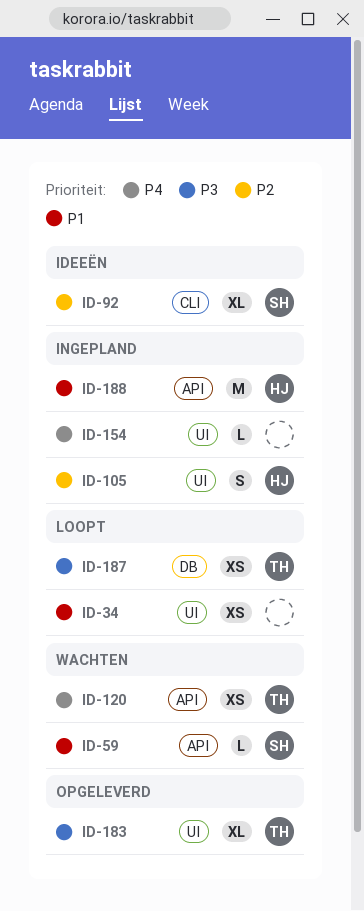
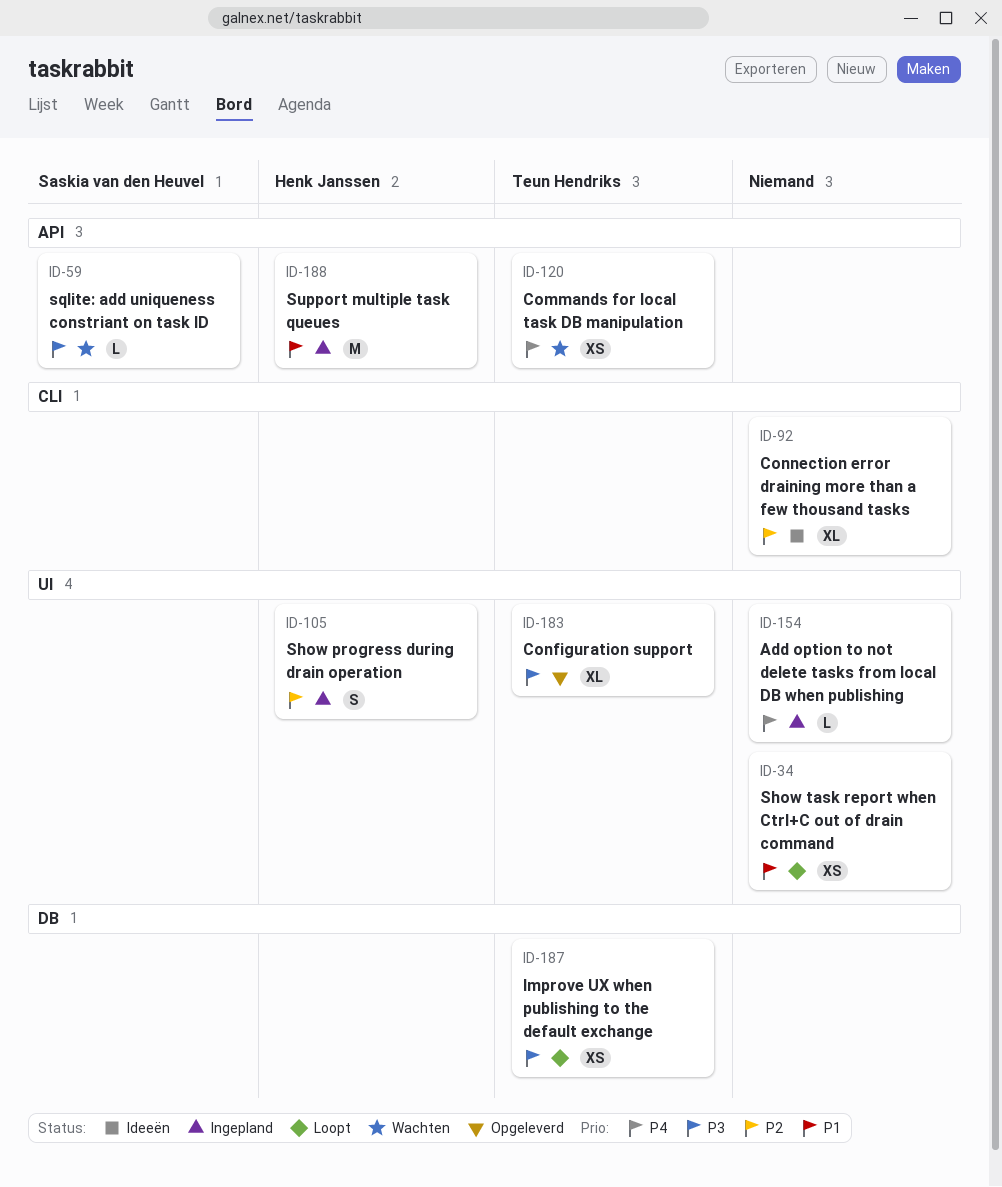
ID-59, priority: P1 -> P3
ID-92, owner: Saskia van den Heuvel -> none

